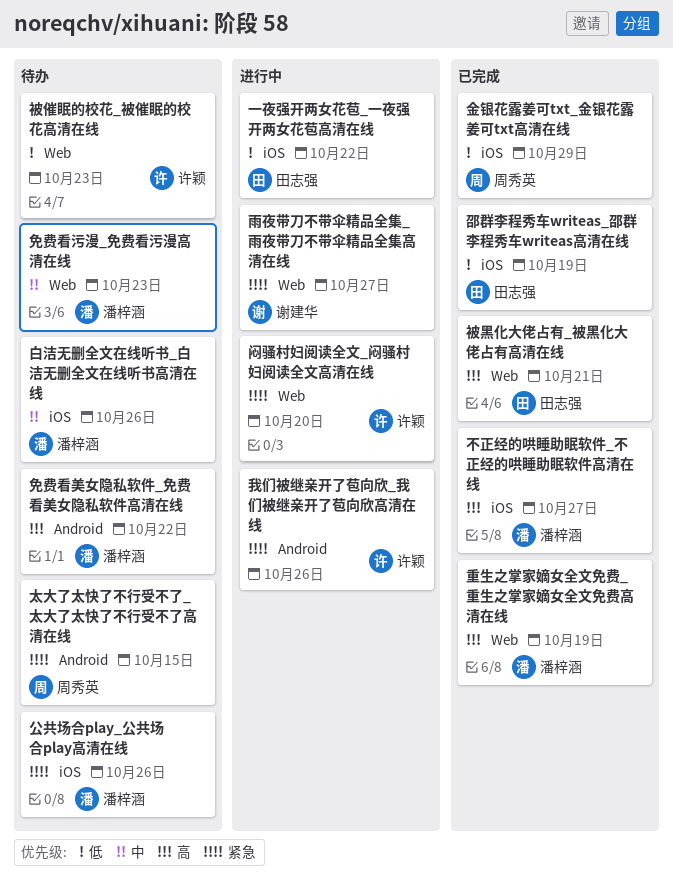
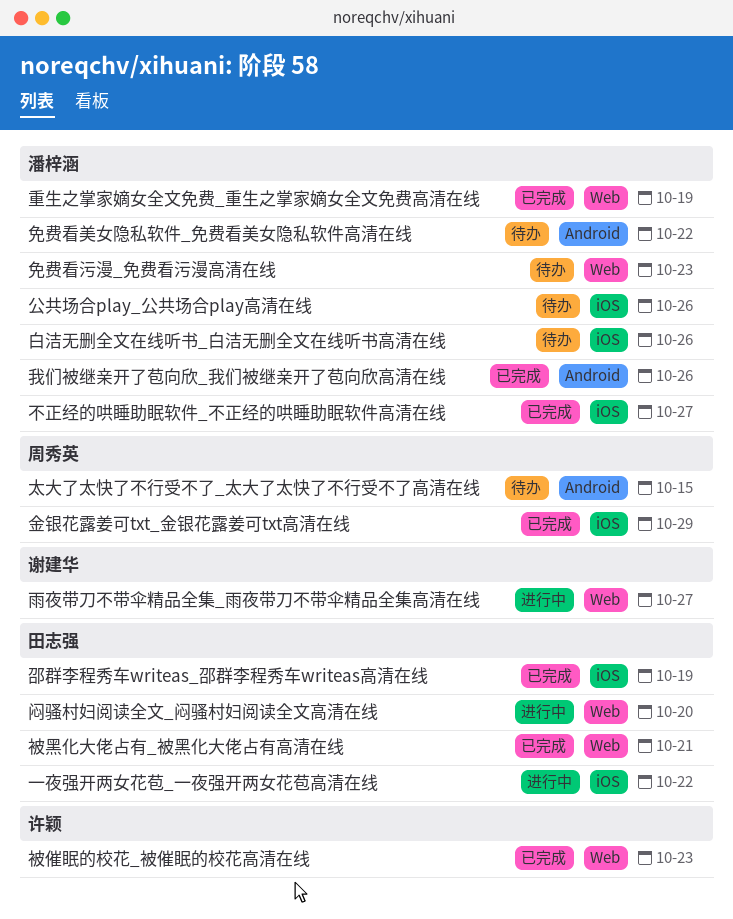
我们被继亲开了苞向欣_我们被继亲开了苞向欣高清在线, status: 进行中 -> 已完成
我们被继亲开了苞向欣_我们被继亲开了苞向欣高清在线, owner: 许颖 -> 潘梓涵
被催眠的校花_被催眠的校花高清在线, status: 待办 -> 已完成
闷骚村妇阅读全文_闷骚村妇阅读全文高清在线, owner: 许颖 -> 田志强

